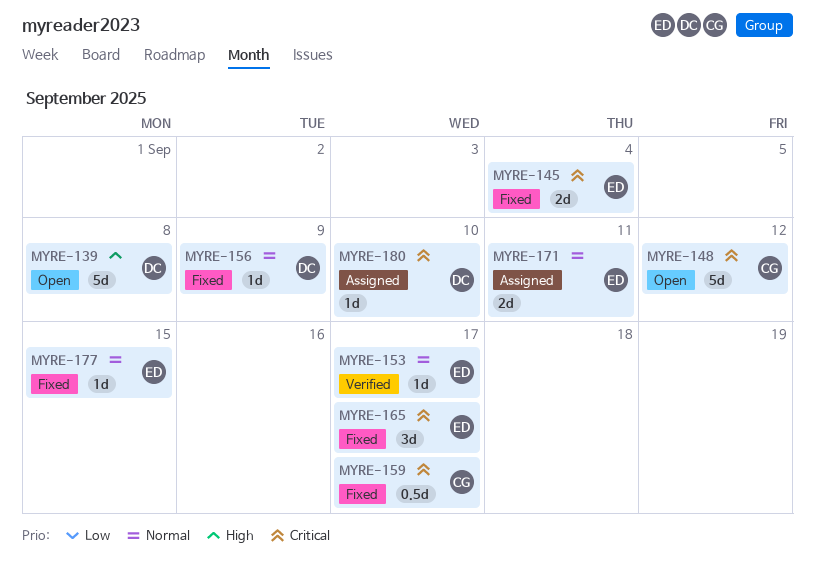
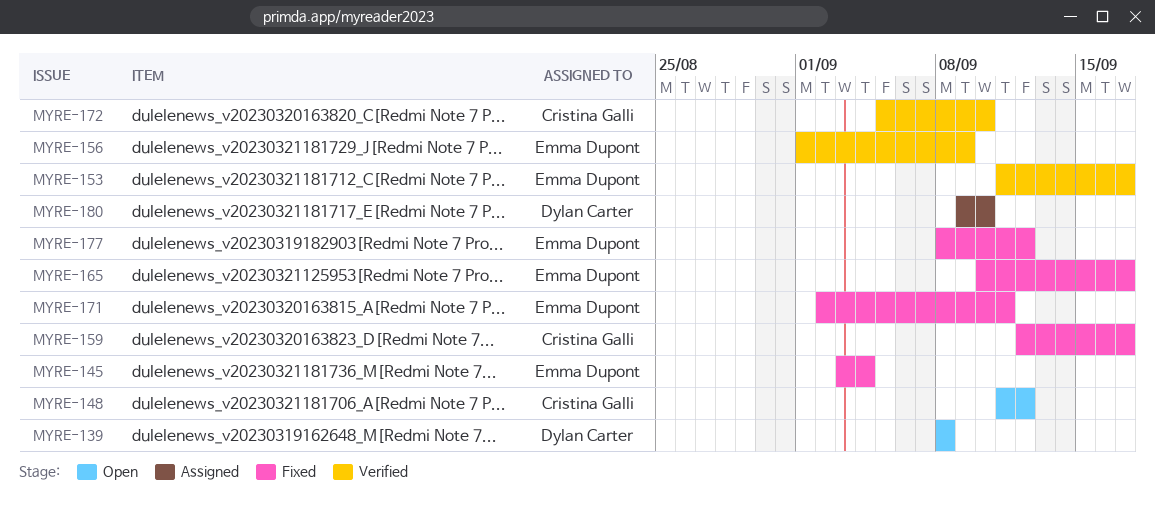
MYRE-156, status: Fixed -> Verified
MYRE-156, owner: Dylan Carter -> Emma Dupont
MYRE-171, status: Assigned -> Fixed
MYRE-172: none -> present
MYRE-177, due: Sep 15 -> Sep 12

